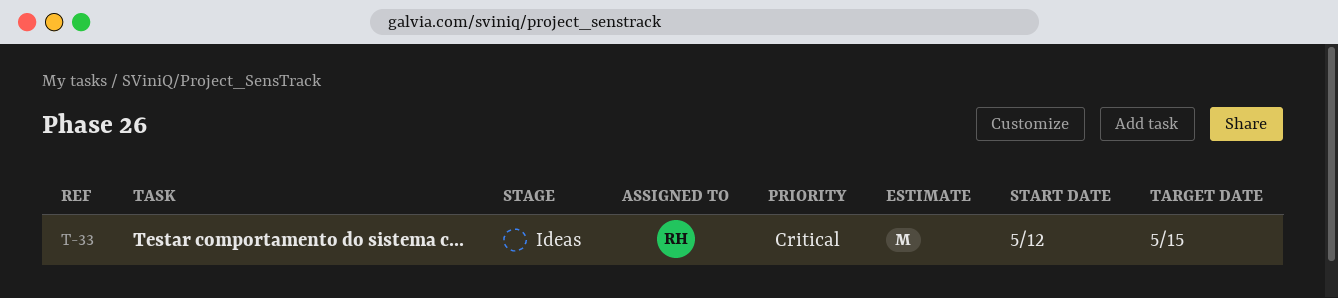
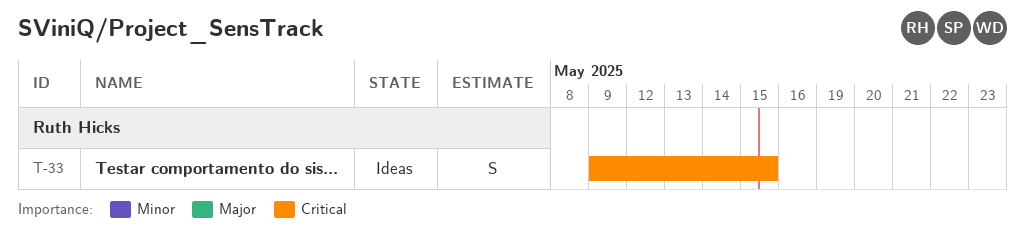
T-33, estimate: M -> S
T-33, start: May 12 -> May 9

